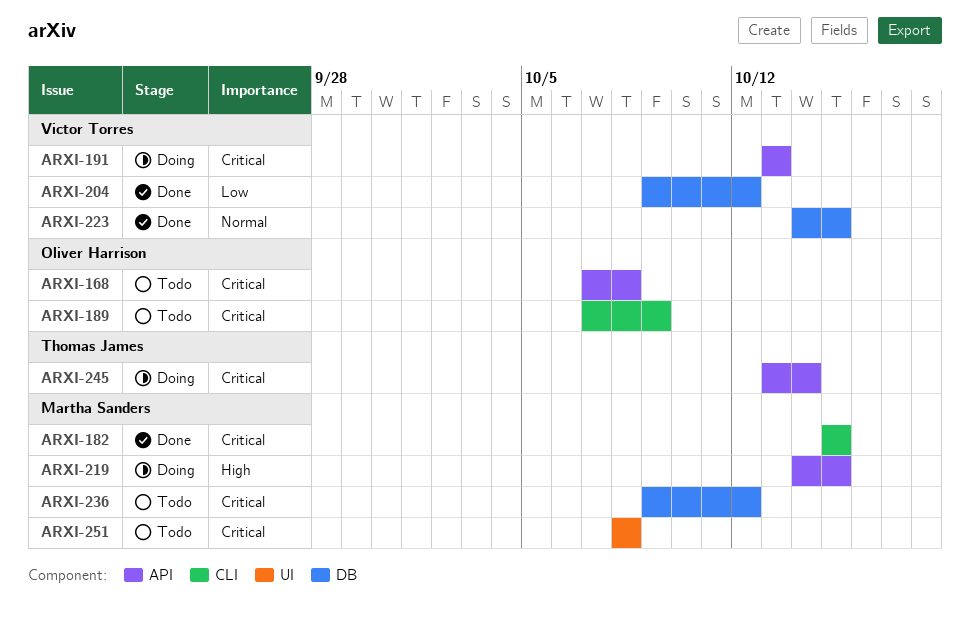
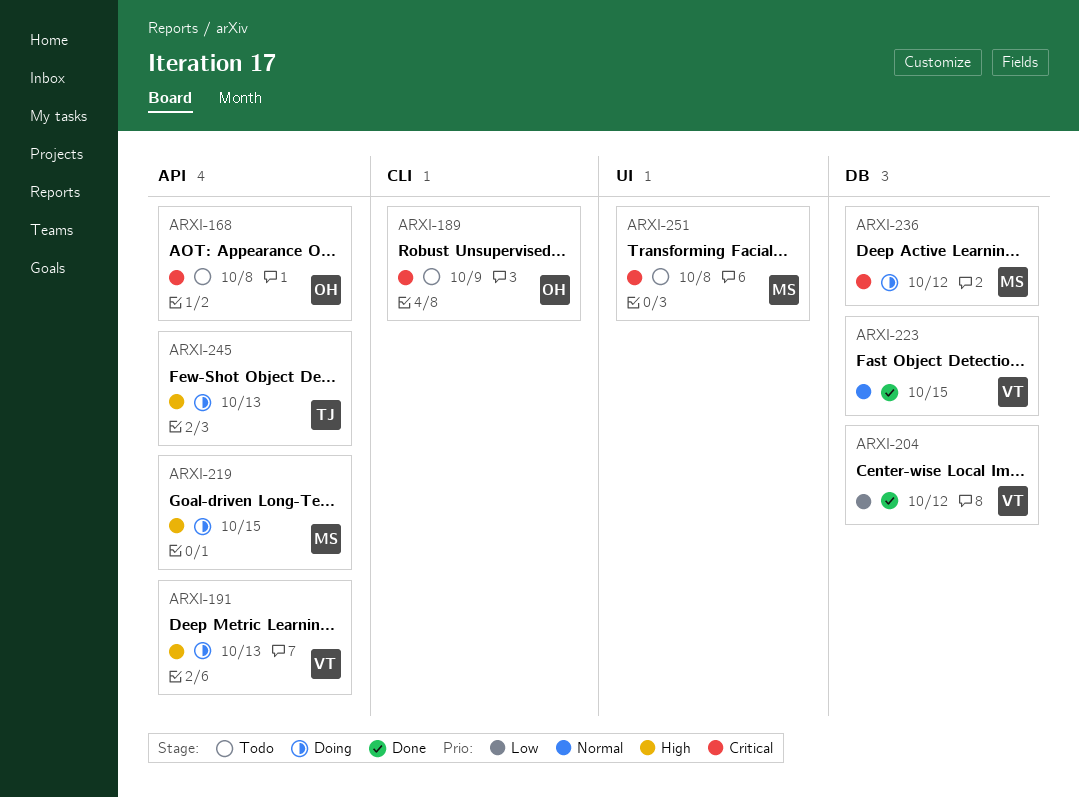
ARXI-182: present -> none
ARXI-191, priority: Critical -> High
ARXI-236, status: Todo -> Doing
ARXI-245, priority: Critical -> High
ARXI-245, due: Oct 14 -> Oct 13

